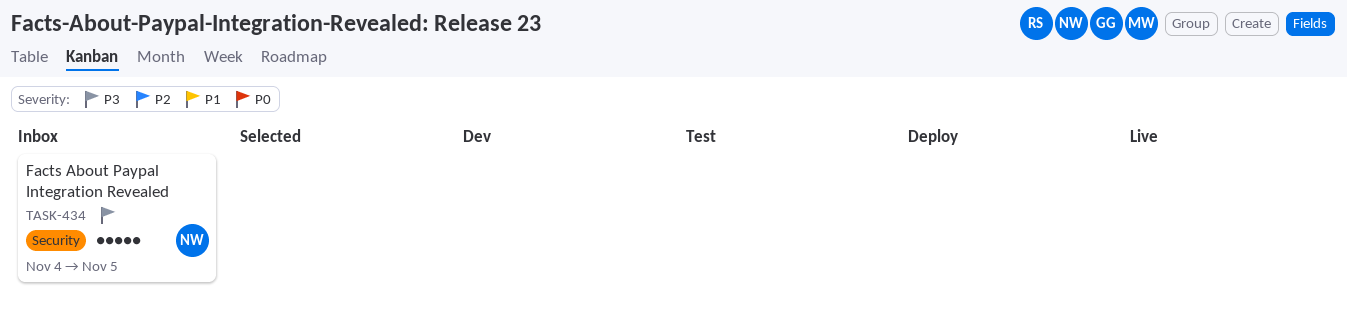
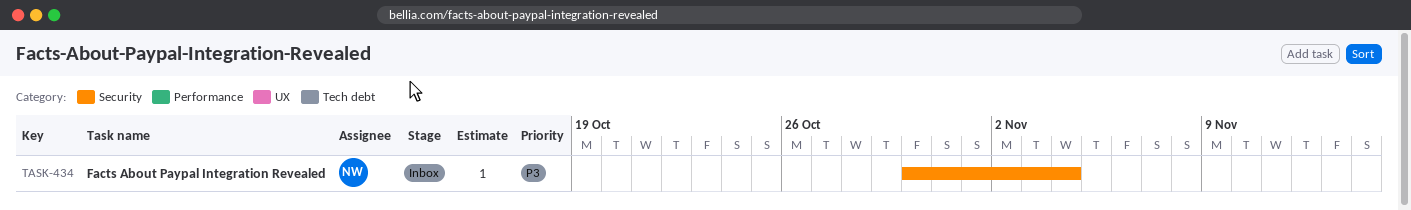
TASK-434, estimate: 5 -> 1
TASK-434, start: Nov 4 -> Oct 30
TASK-434, due: Nov 5 -> Nov 4

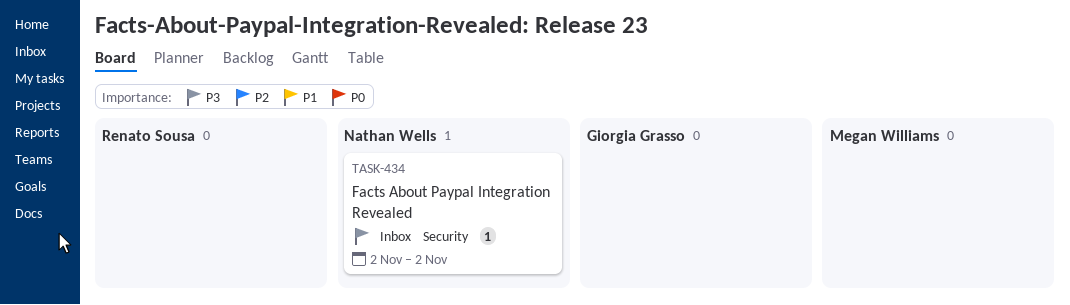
TASK-434, start: Oct 30 -> Nov 2
TASK-434, due: Nov 4 -> Nov 2

